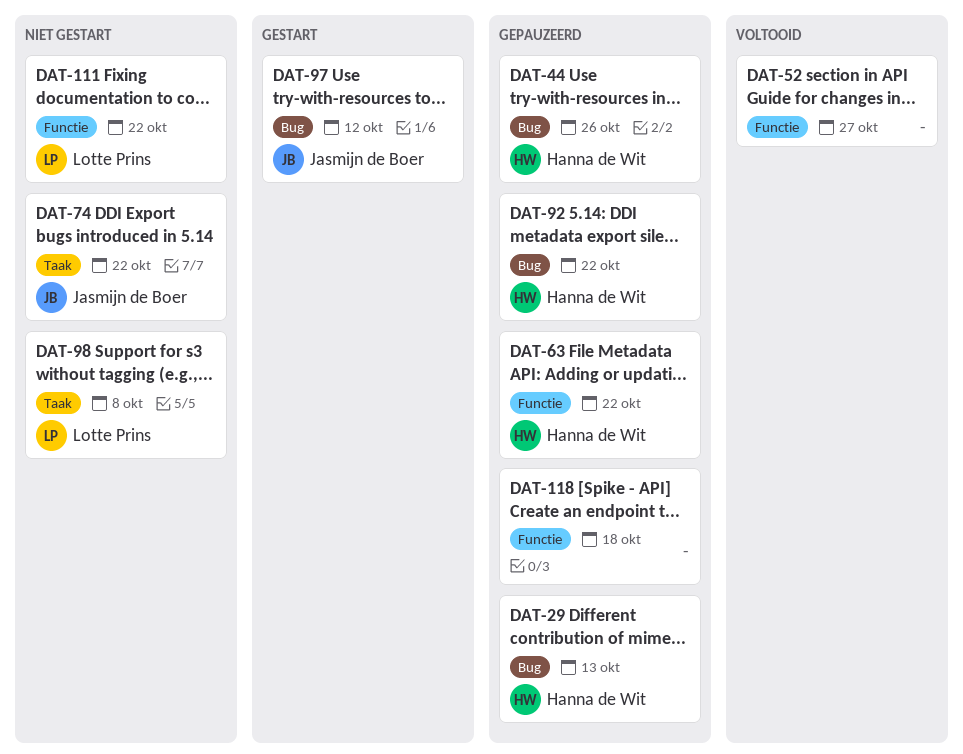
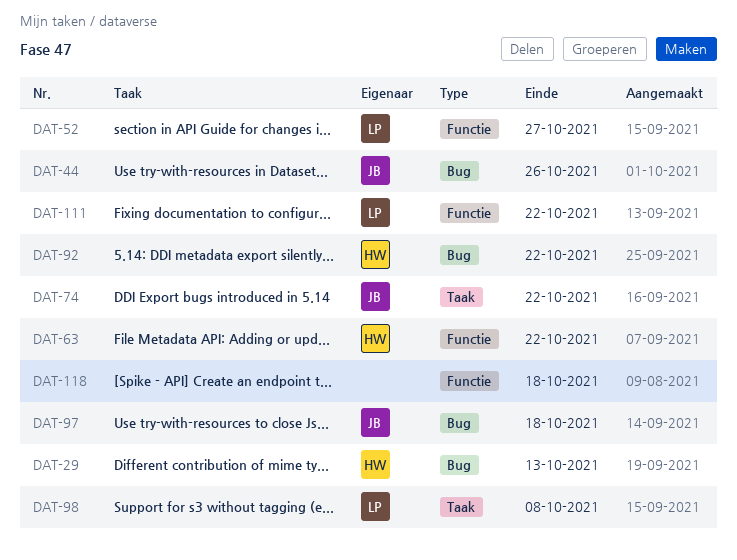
DAT-44, owner: Hanna de Wit -> Jasmijn de Boer
DAT-52, owner: none -> Lotte Prins
DAT-97, due: Oct 12 -> Oct 18

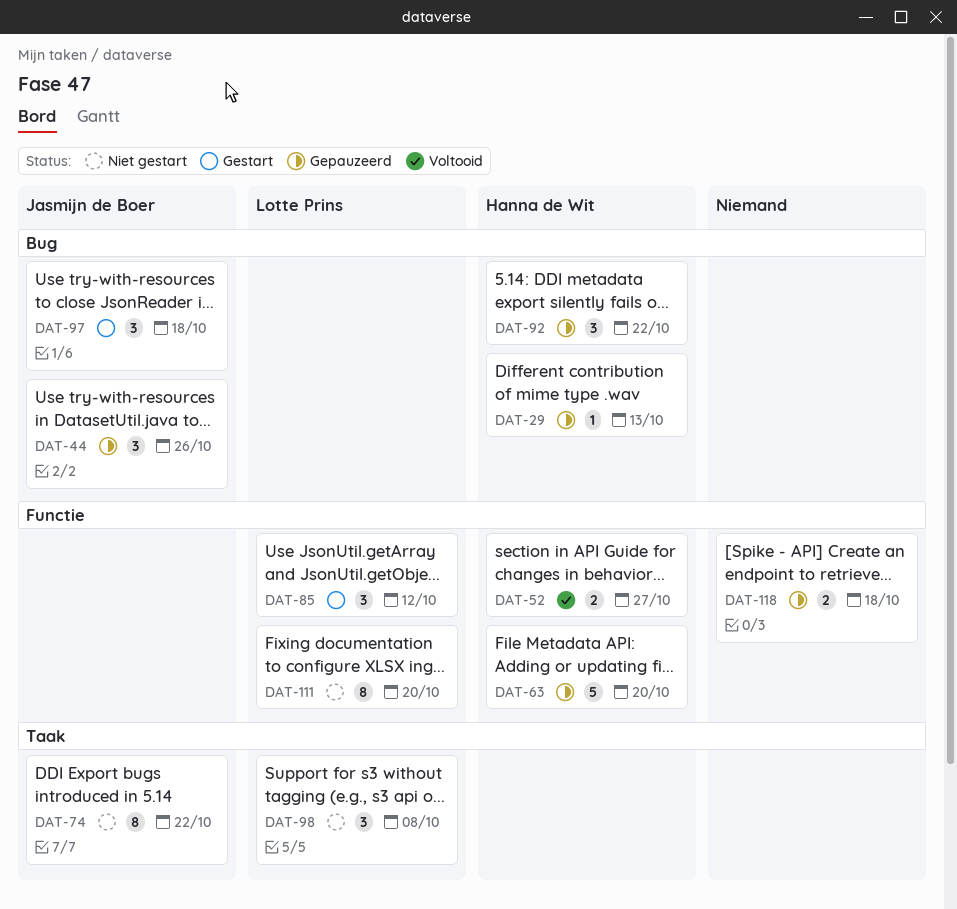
DAT-52, owner: Lotte Prins -> Hanna de Wit
DAT-63, due: Oct 22 -> Oct 20
DAT-85: none -> present
DAT-111, due: Oct 22 -> Oct 20

